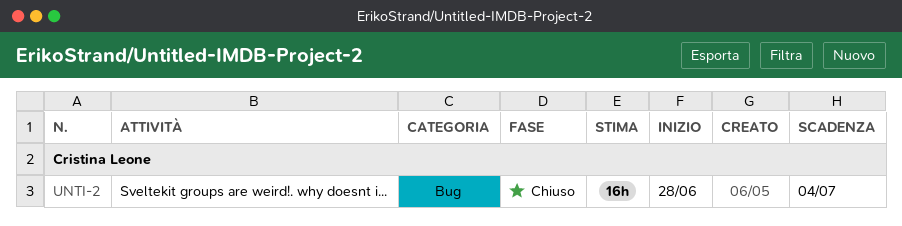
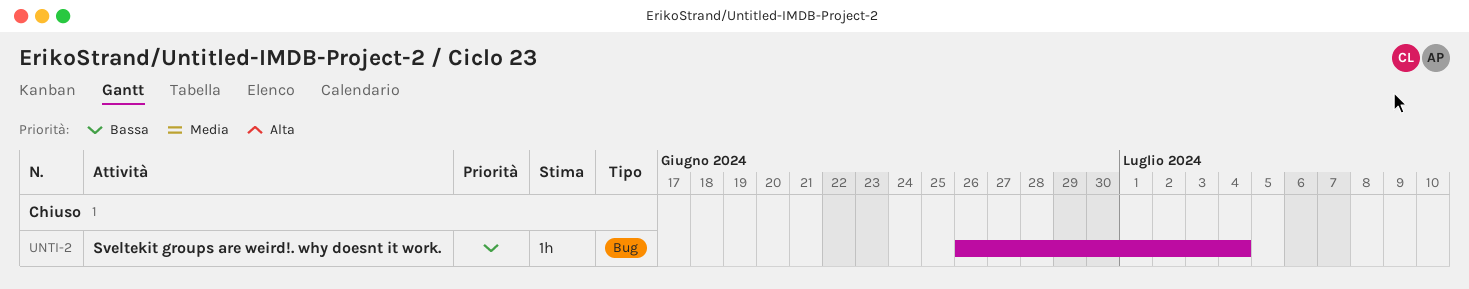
UNTI-2, estimate: 16h -> 1h
UNTI-2, start: Jun 28 -> Jun 26

